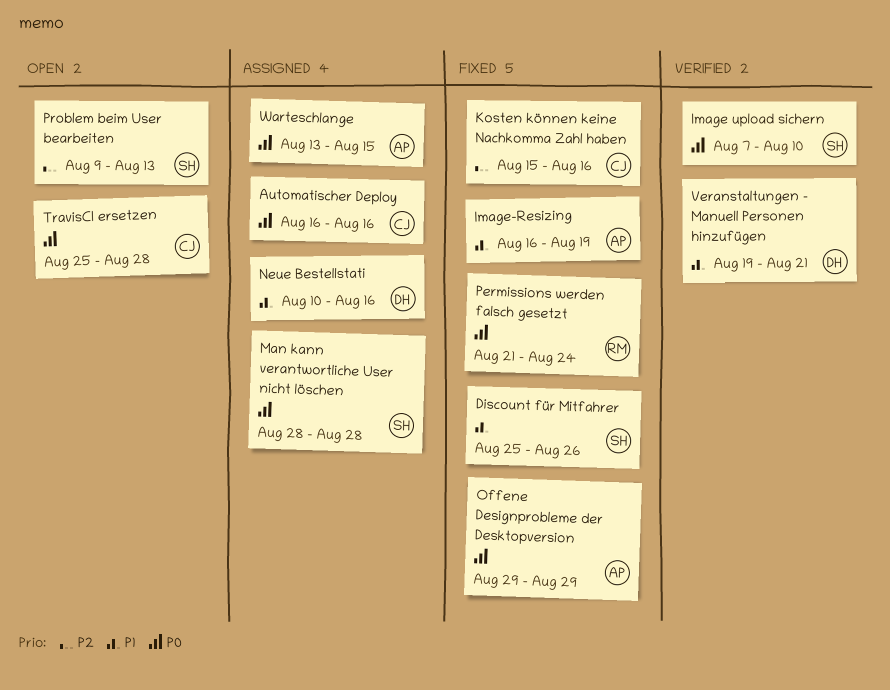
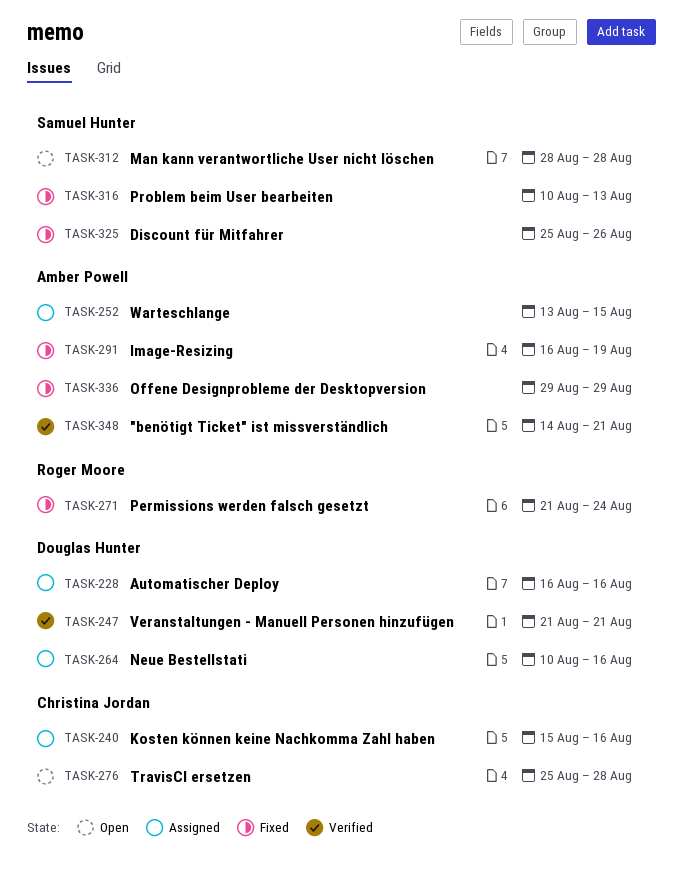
"benötigt Ticket" ist missverständlich: none -> present
Automatischer Deploy, owner: Christina Jordan -> Douglas Hunter
Image upload sichern: present -> none
Kosten können keine Nachkomma Zahl haben, status: Fixed -> Assigned
Man kann verantwortliche User nicht löschen, status: Assigned -> Open
Problem beim User bearbeiten, status: Open -> Fixed
Problem beim User bearbeiten, start: Aug 9 -> Aug 10
Veranstaltungen - Manuell Personen hinzufügen, start: Aug 19 -> Aug 21

